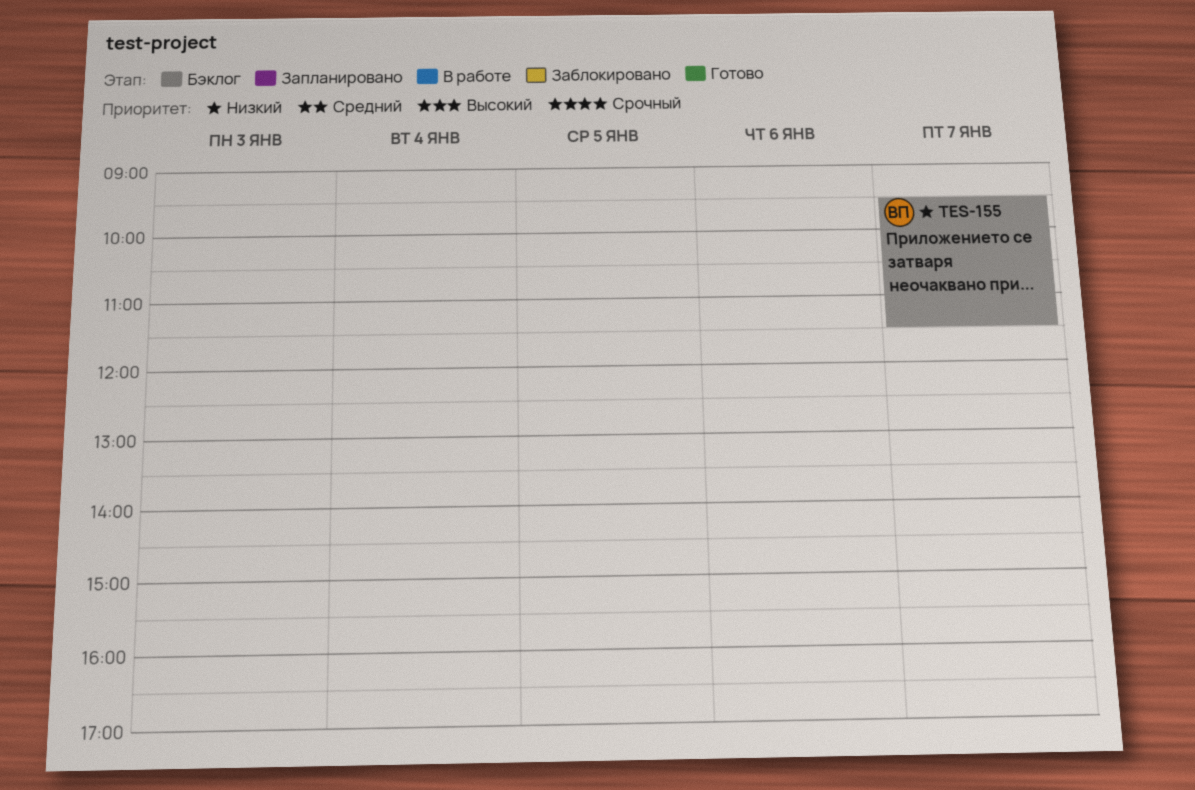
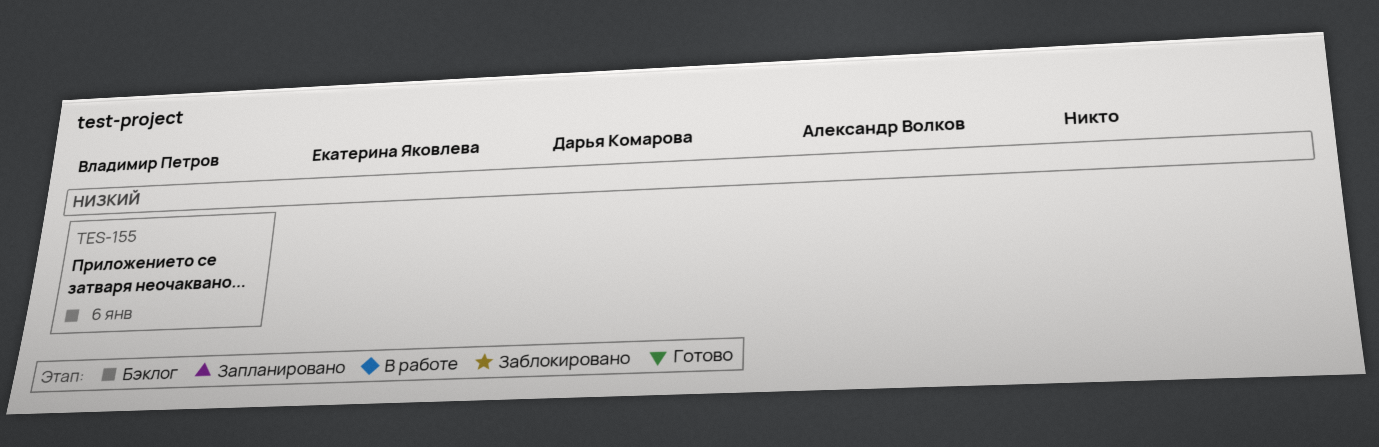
TES-155, day: Jan 7 -> Jan 6

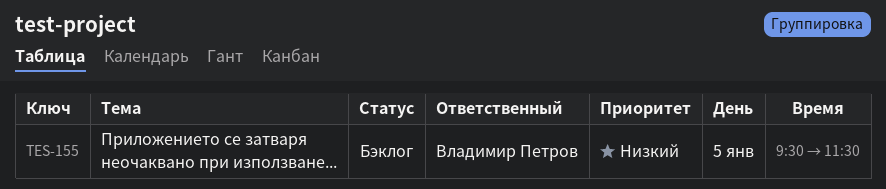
TES-155, day: Jan 6 -> Jan 5

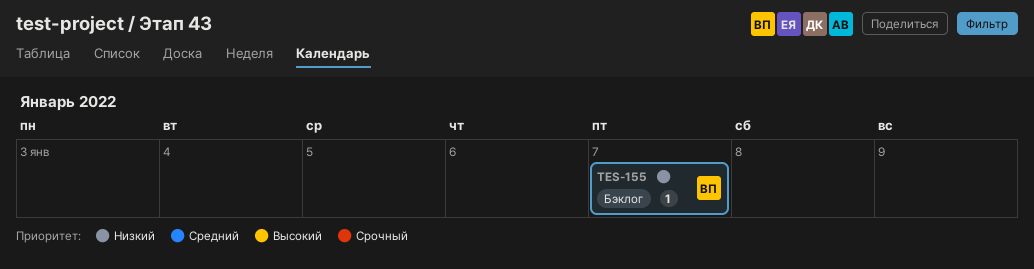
TES-155, day: Jan 5 -> Jan 7

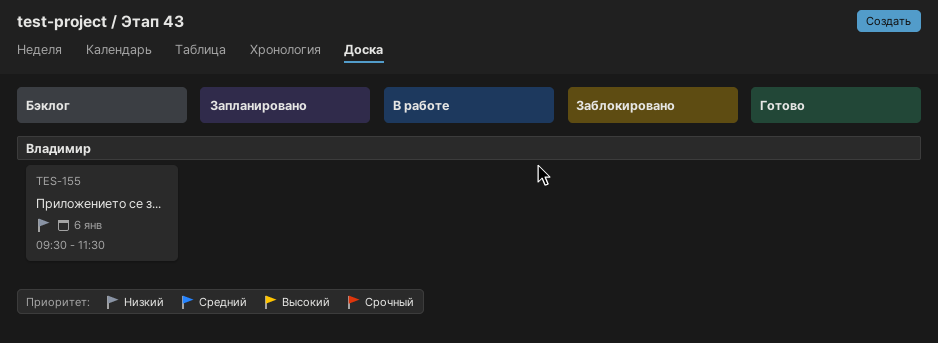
TES-155, day: Jan 7 -> Jan 6

